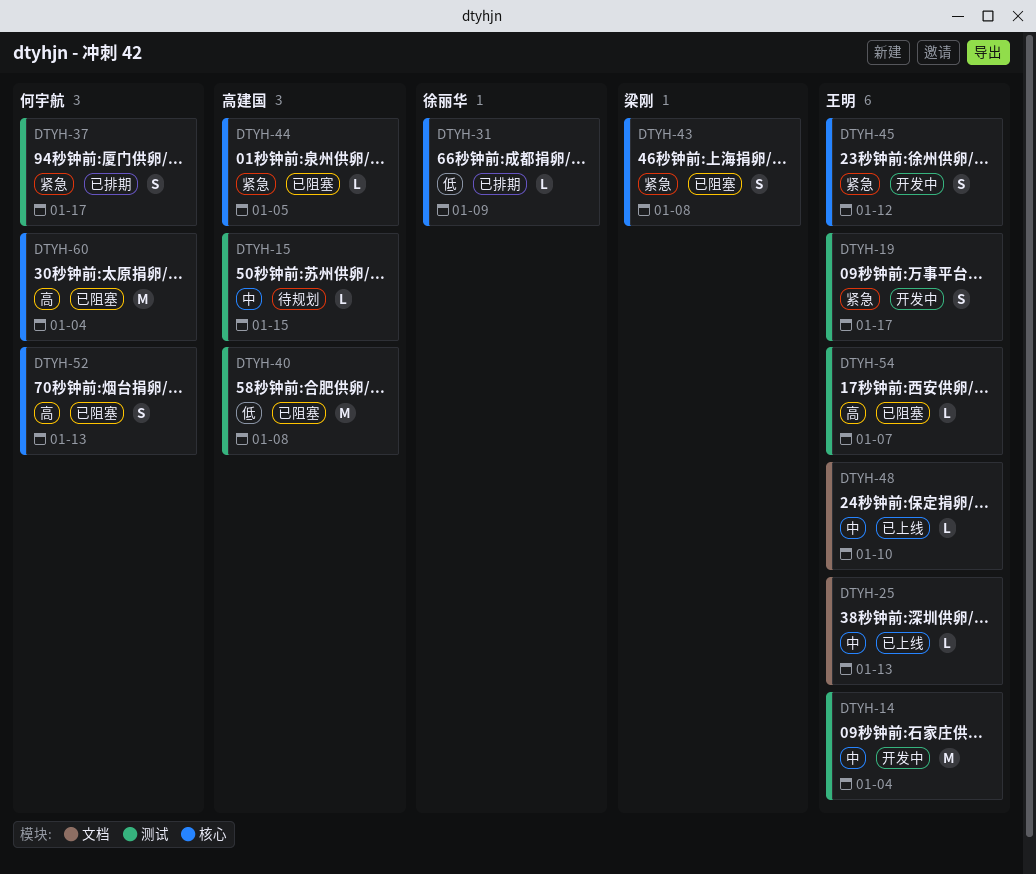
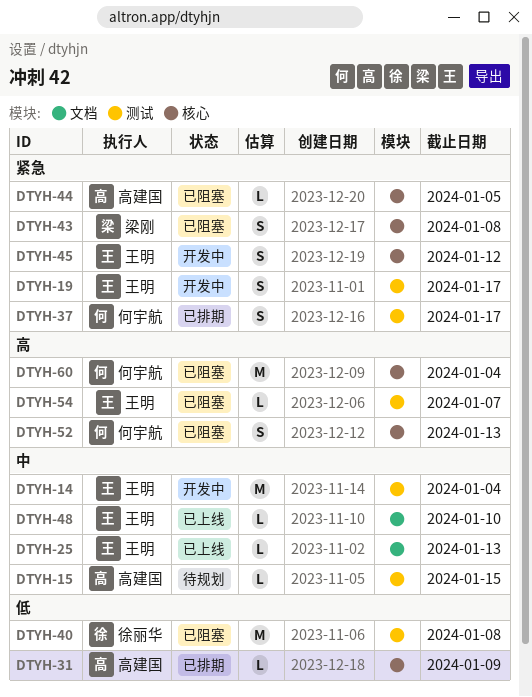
DTYH-31, owner: 徐丽华 -> 高建国
DTYH-40, owner: 高建国 -> 徐丽华

